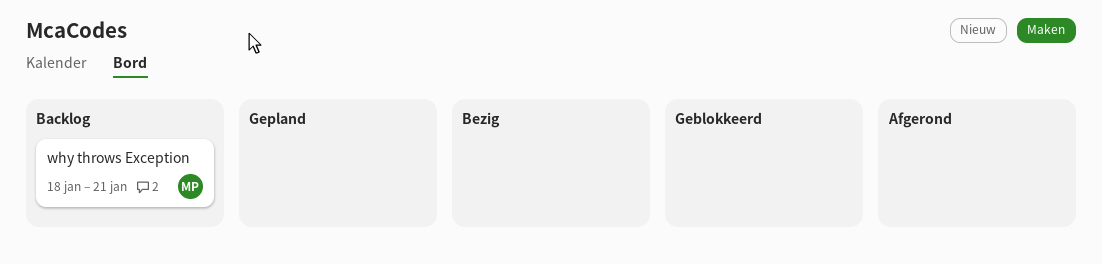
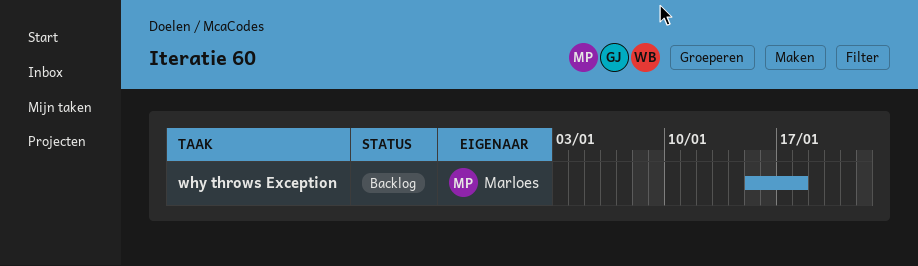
why throws Exception, start: Jan 18 -> Jan 15
why throws Exception, due: Jan 21 -> Jan 18

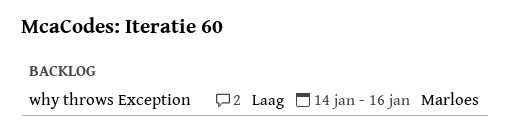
why throws Exception, start: Jan 15 -> Jan 14
why throws Exception, due: Jan 18 -> Jan 16

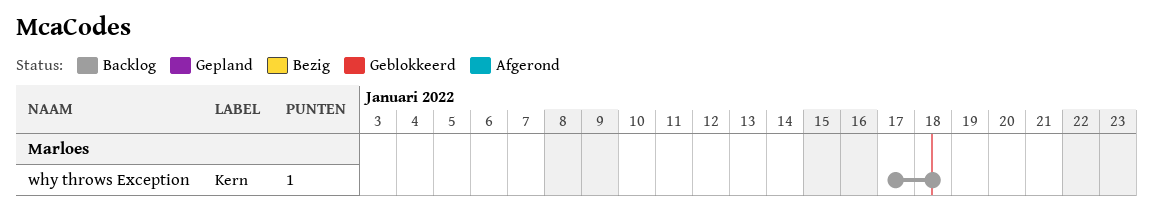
why throws Exception, start: Jan 14 -> Jan 17
why throws Exception, due: Jan 16 -> Jan 18

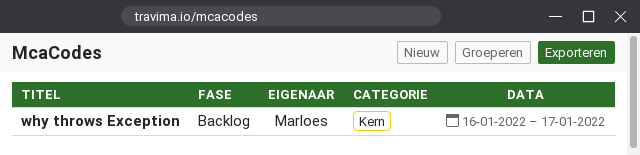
why throws Exception, start: Jan 17 -> Jan 16
why throws Exception, due: Jan 18 -> Jan 17

